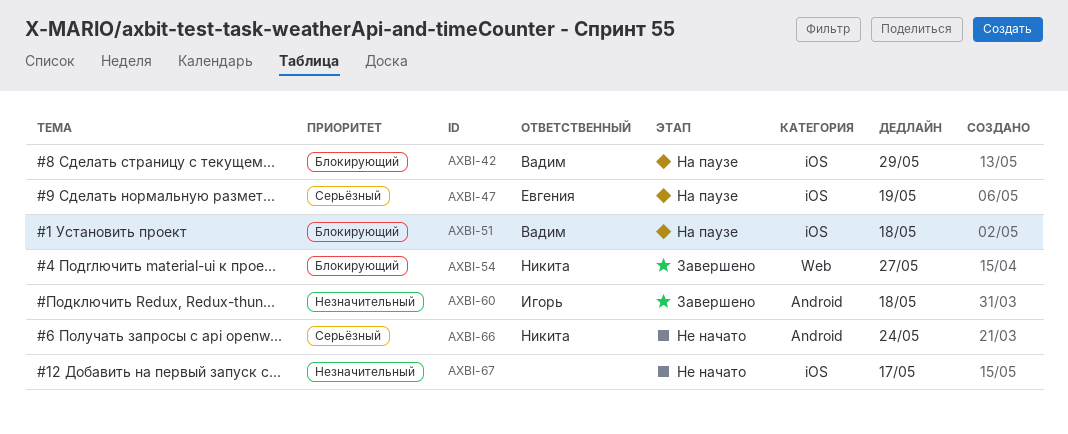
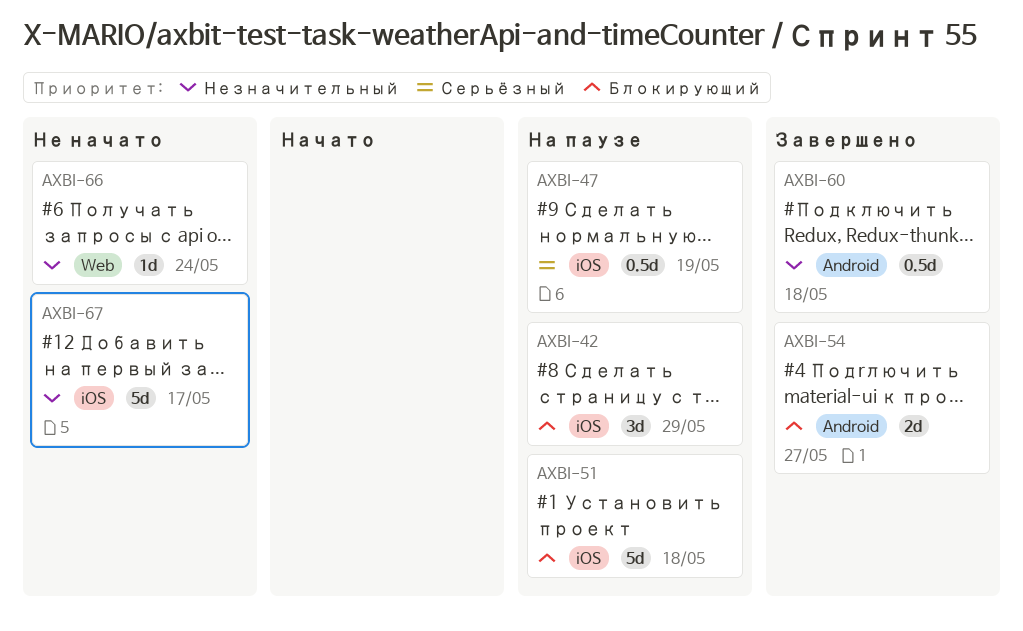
AXBI-54, label: Web -> Android
AXBI-66, priority: Серьёзный -> Незначительный
AXBI-66, label: Android -> Web

